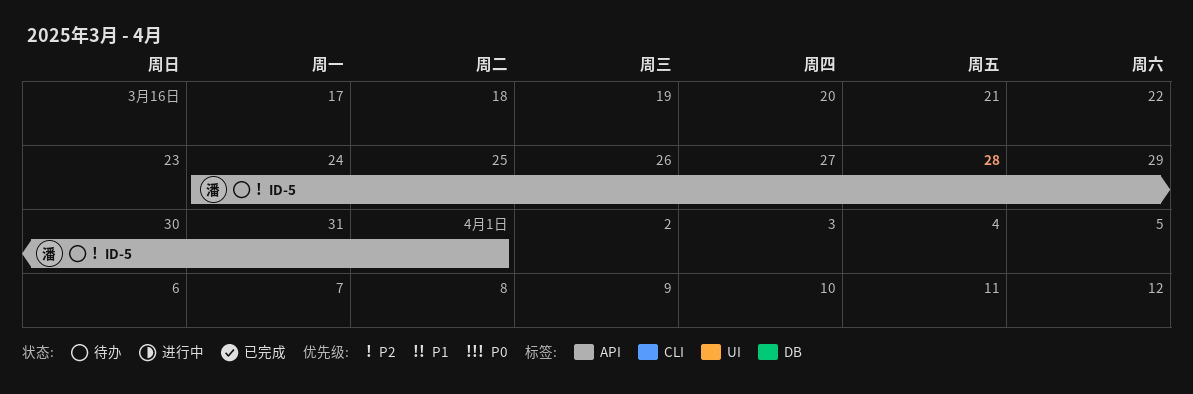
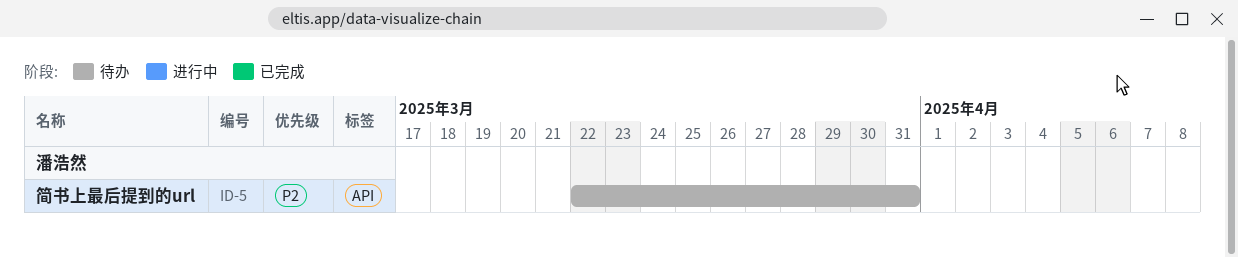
ID-5, start: Mar 24 -> Mar 22
ID-5, due: Apr 1 -> Mar 31

